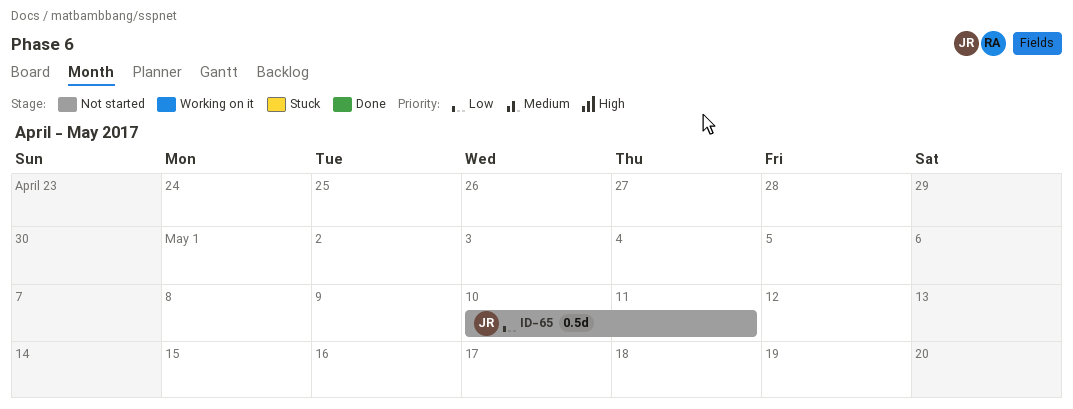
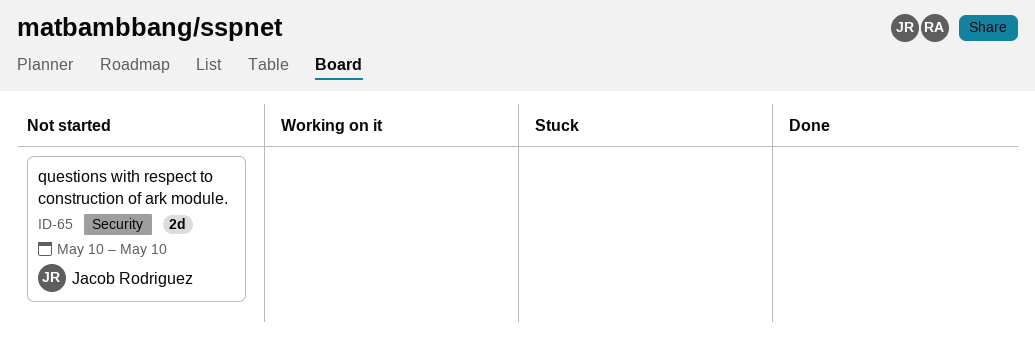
ID-65, estimate: 0.5d -> 2d
ID-65, due: May 11 -> May 10

